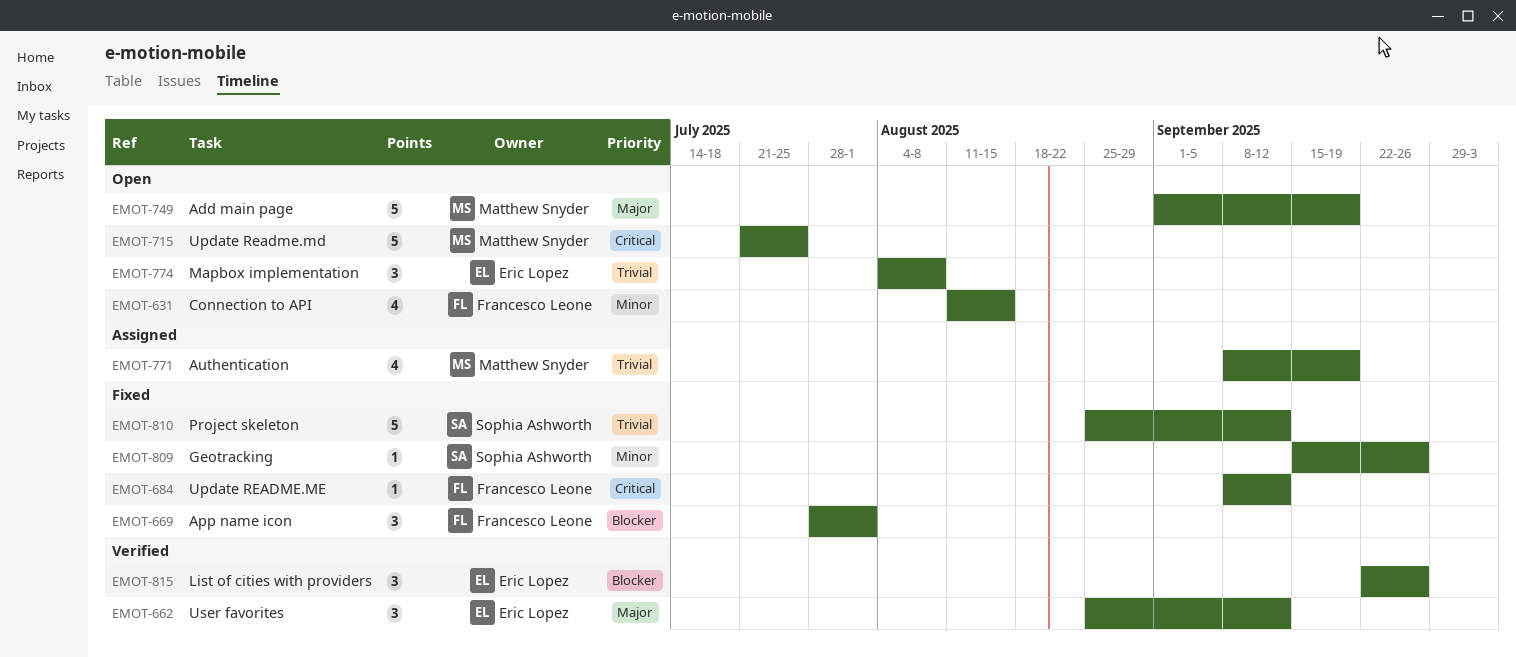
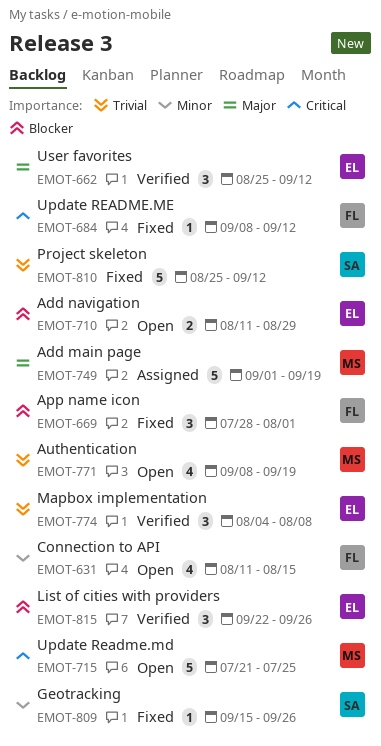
EMOT-710: none -> present
EMOT-749, status: Open -> Assigned
EMOT-771, status: Assigned -> Open
EMOT-774, status: Open -> Verified

